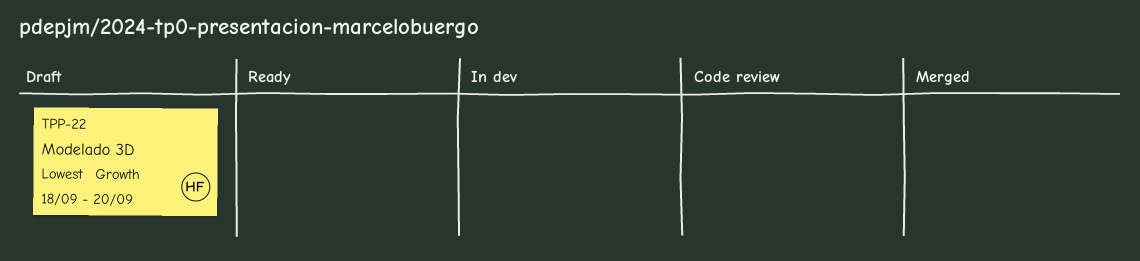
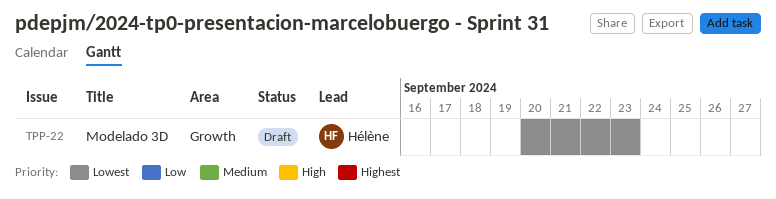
TPP-22, start: Sep 18 -> Sep 20
TPP-22, due: Sep 20 -> Sep 23

